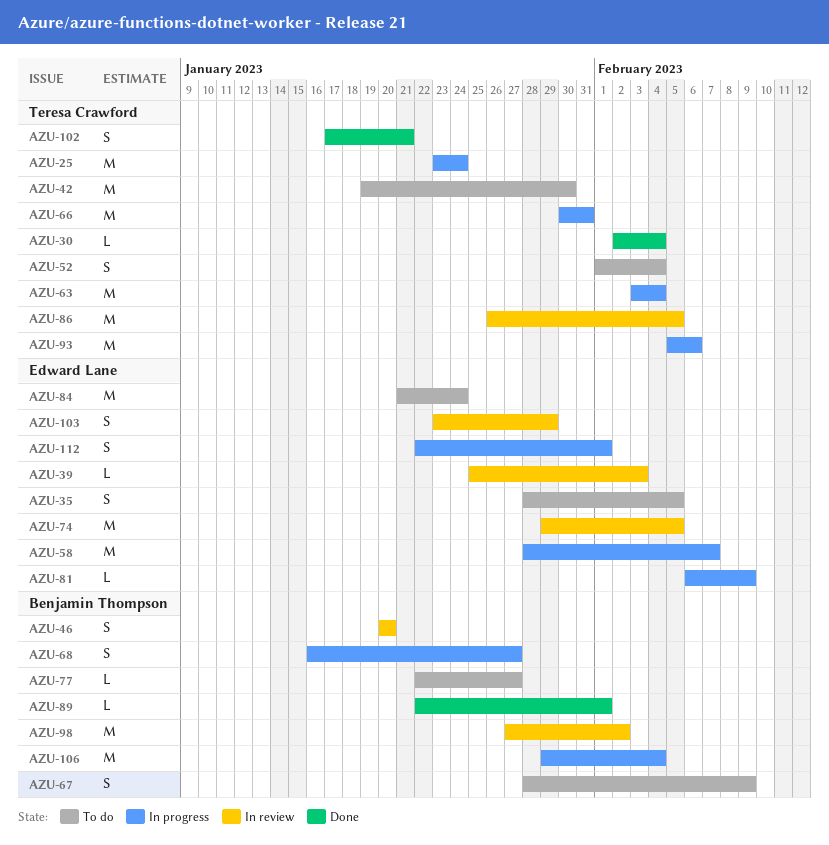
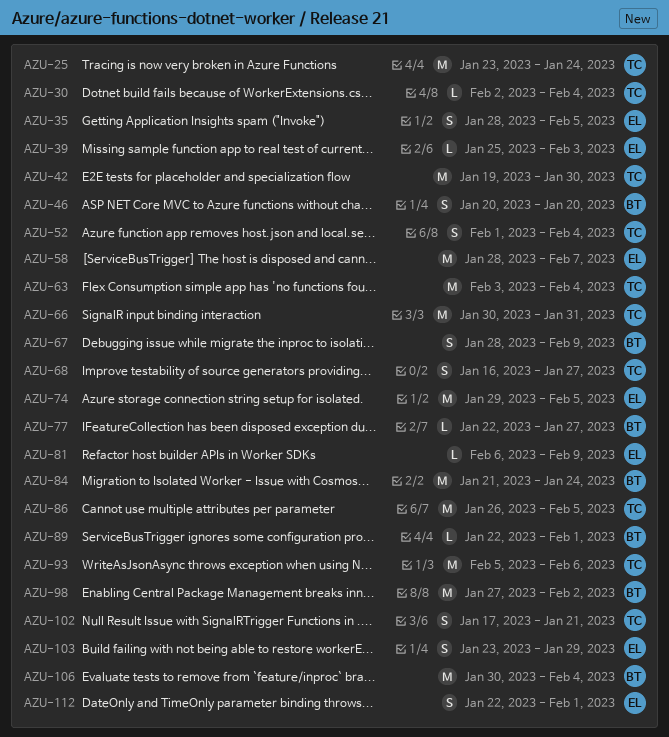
AZU-68, owner: Benjamin Thompson -> Teresa Crawford
AZU-84, owner: Edward Lane -> Benjamin Thompson
AZU-106, start: Jan 29 -> Jan 30

